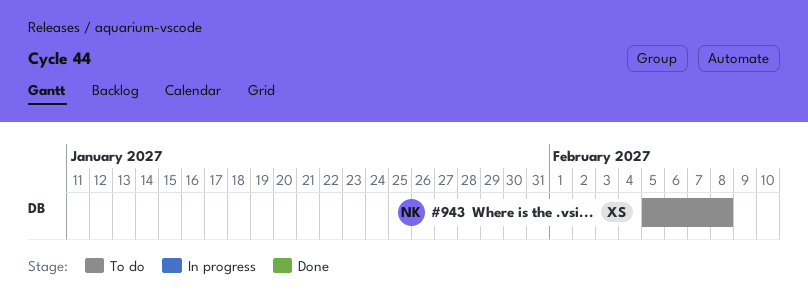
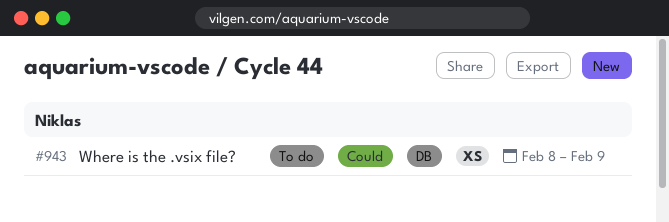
#943, start: Feb 5 -> Feb 8
#943, due: Feb 8 -> Feb 9

